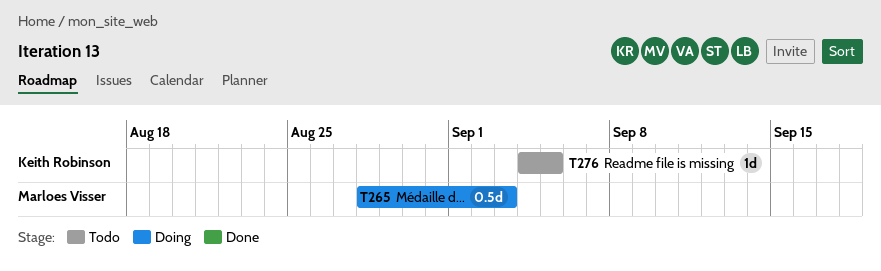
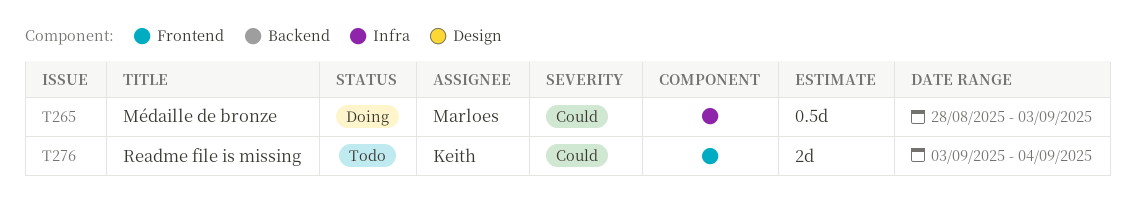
T276, estimate: 1d -> 2d
T276, start: Sep 4 -> Sep 3
T276, due: Sep 5 -> Sep 4

